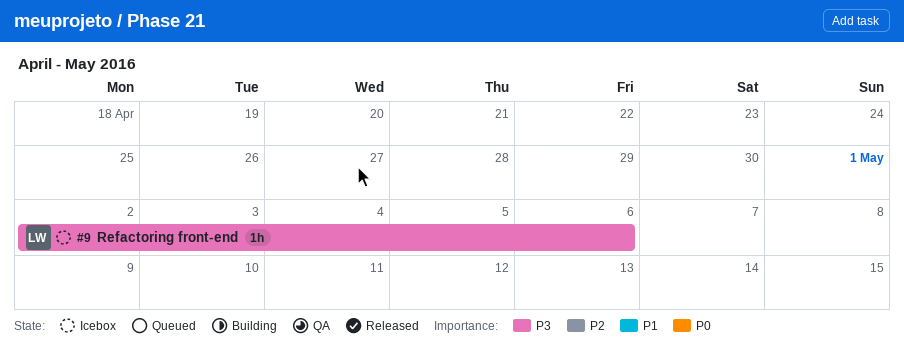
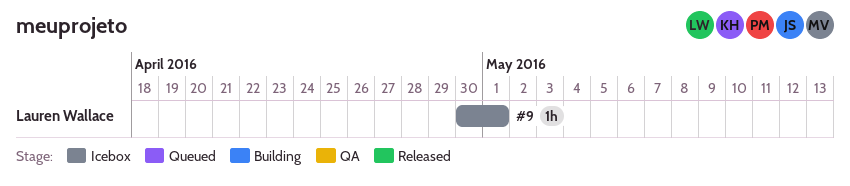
#9, start: May 2 -> Apr 30
#9, due: May 6 -> May 1

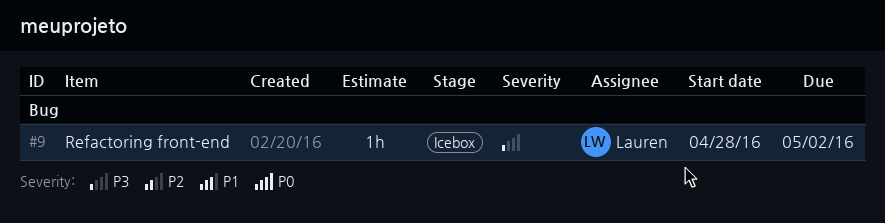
#9, start: Apr 30 -> Apr 28
#9, due: May 1 -> May 2

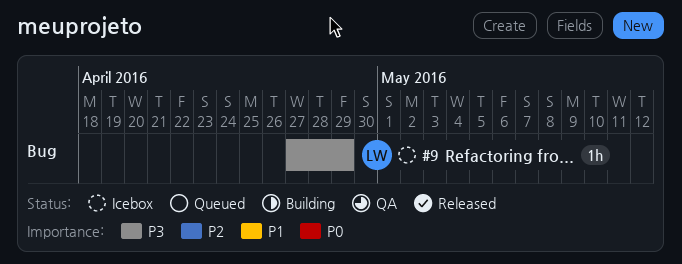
#9, start: Apr 28 -> Apr 27
#9, due: May 2 -> Apr 29

